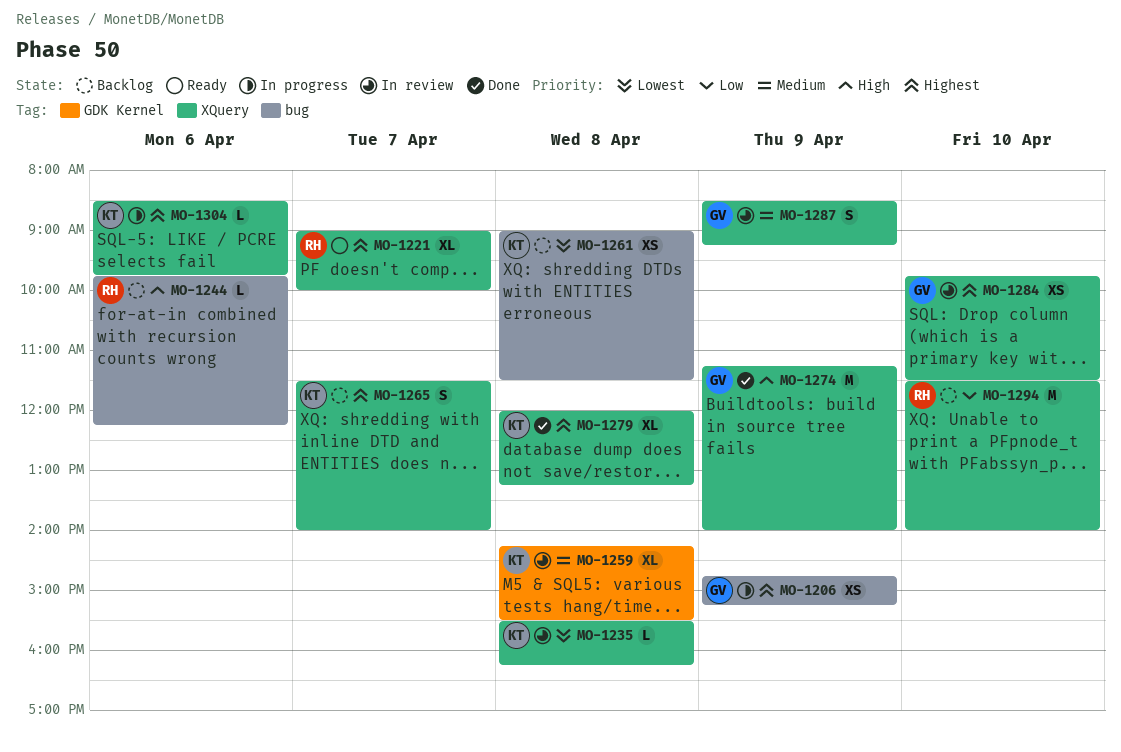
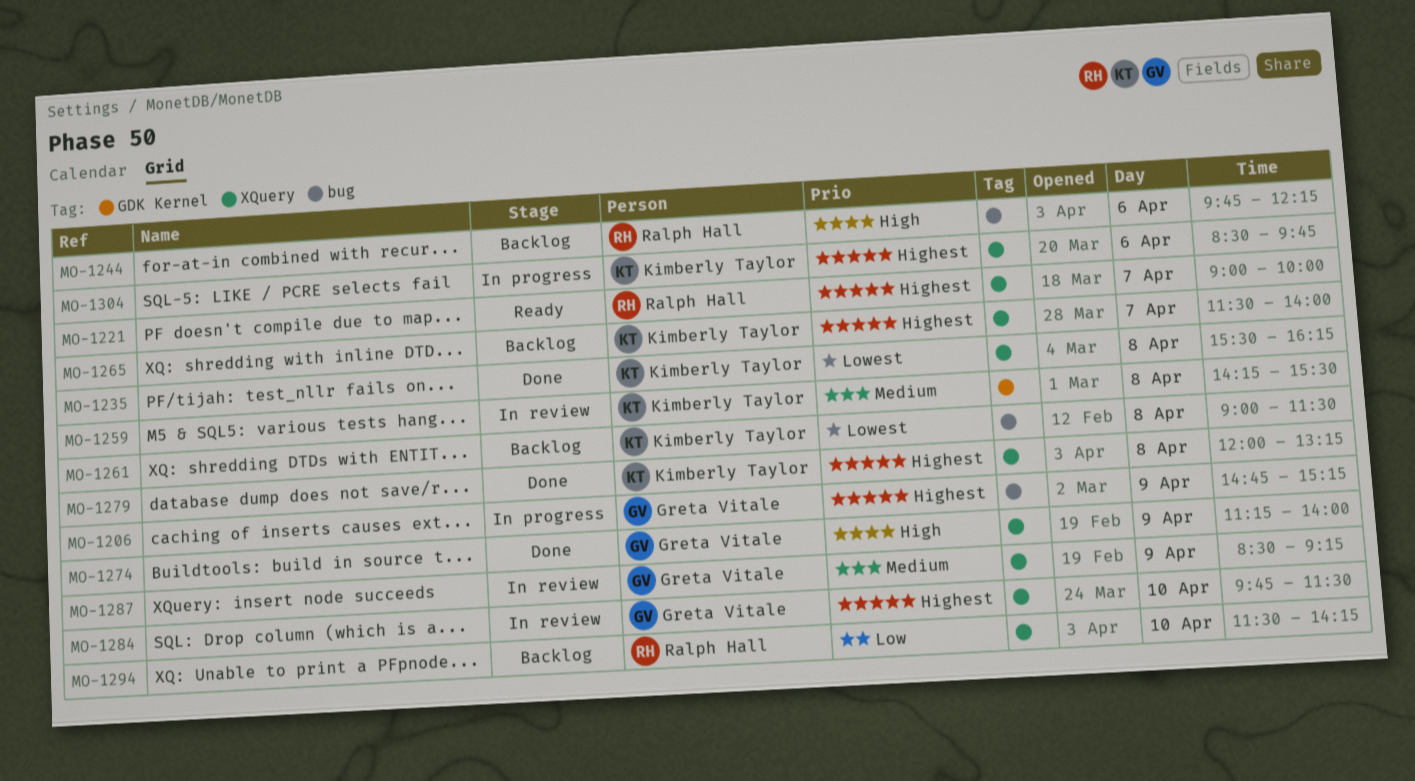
MO-1235, status: In review -> Done
MO-1294, ends: 14:00 -> 14:15

